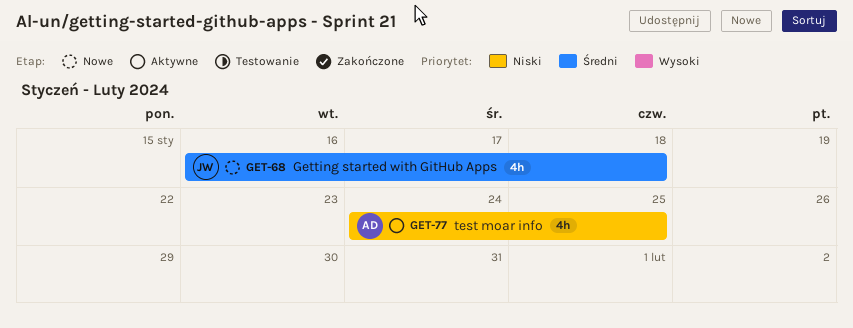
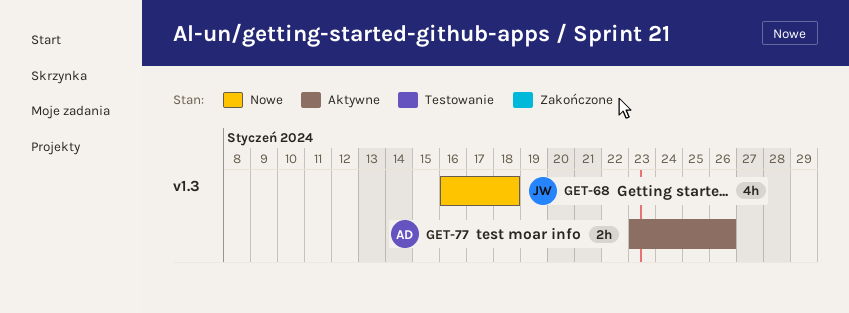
GET-77, estimate: 4h -> 2h
GET-77, start: Jan 24 -> Jan 23
GET-77, due: Jan 25 -> Jan 26

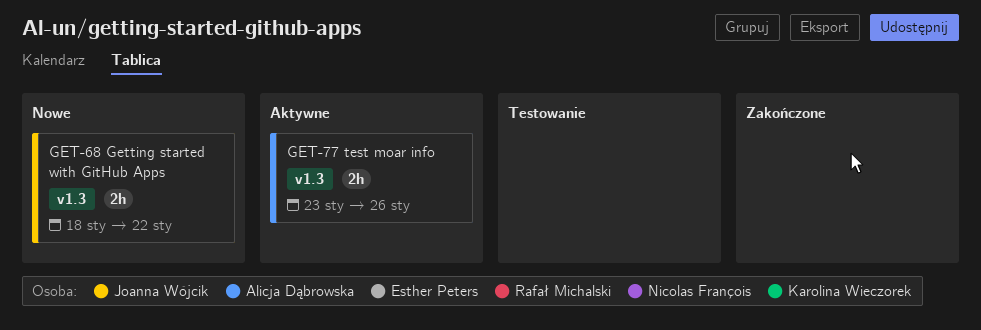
GET-68, estimate: 4h -> 2h
GET-68, start: Jan 16 -> Jan 18
GET-68, due: Jan 18 -> Jan 22

